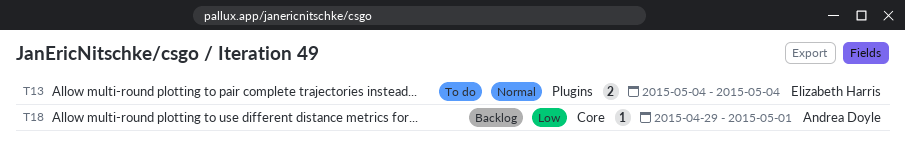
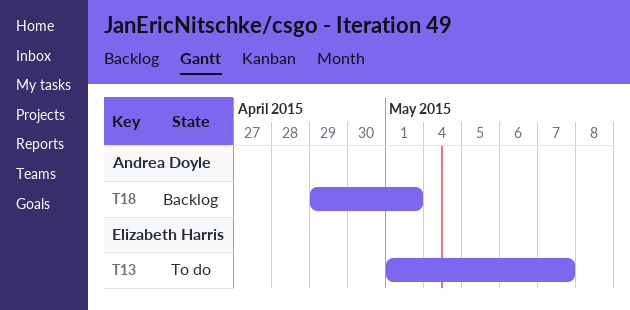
T13, start: May 4 -> May 1
T13, due: May 4 -> May 7

